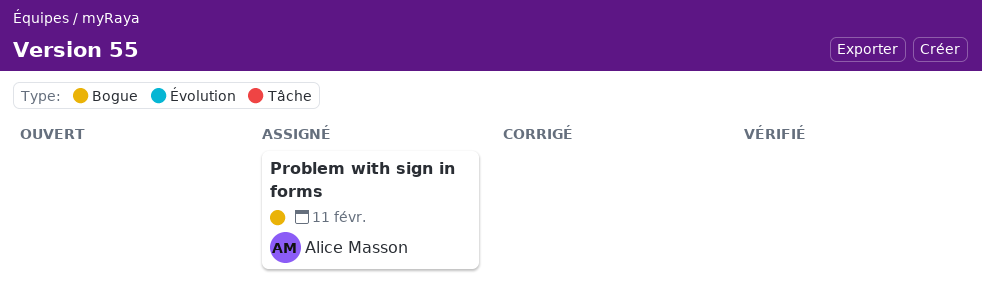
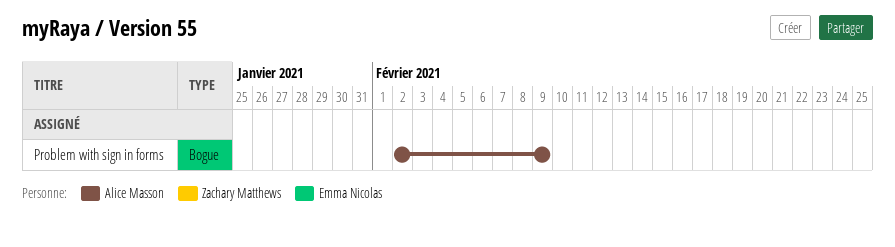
Problem with sign in forms, due: Feb 11 -> Feb 9

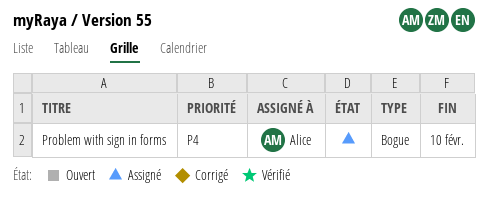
Problem with sign in forms, due: Feb 9 -> Feb 10

